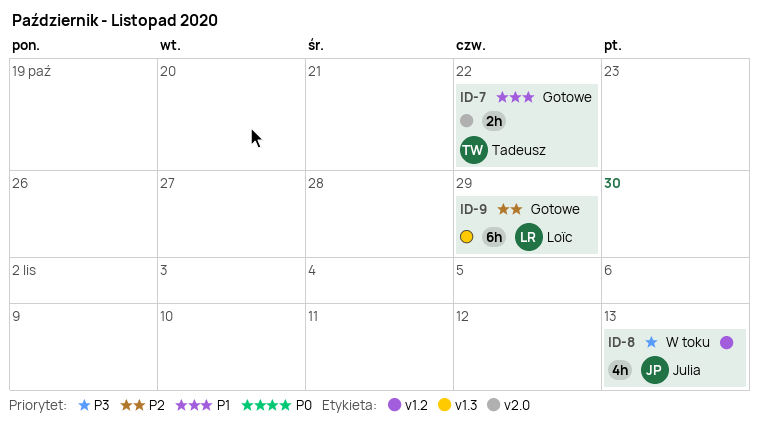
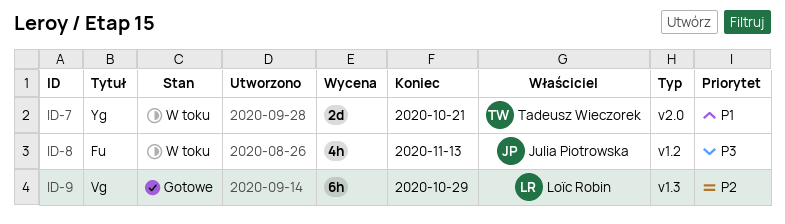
ID-7, status: Gotowe -> W toku
ID-7, estimate: 2h -> 2d
ID-7, due: Oct 22 -> Oct 21

